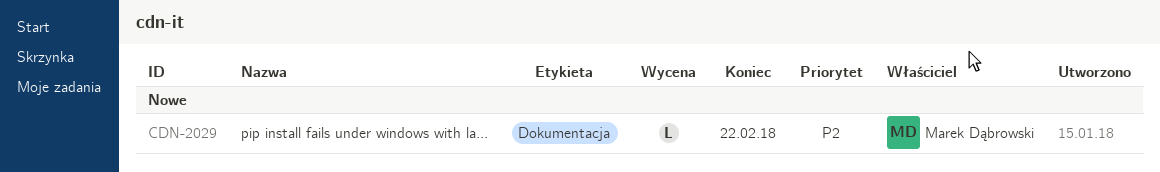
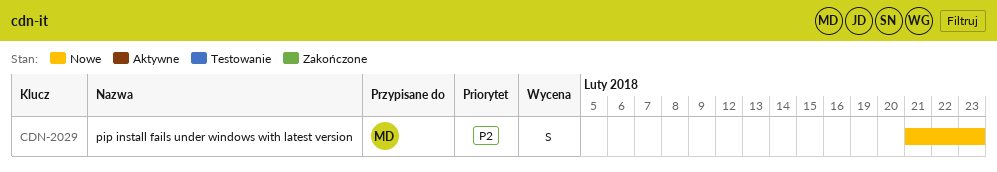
CDN-2029, estimate: L -> S
CDN-2029, due: Feb 22 -> Feb 23

